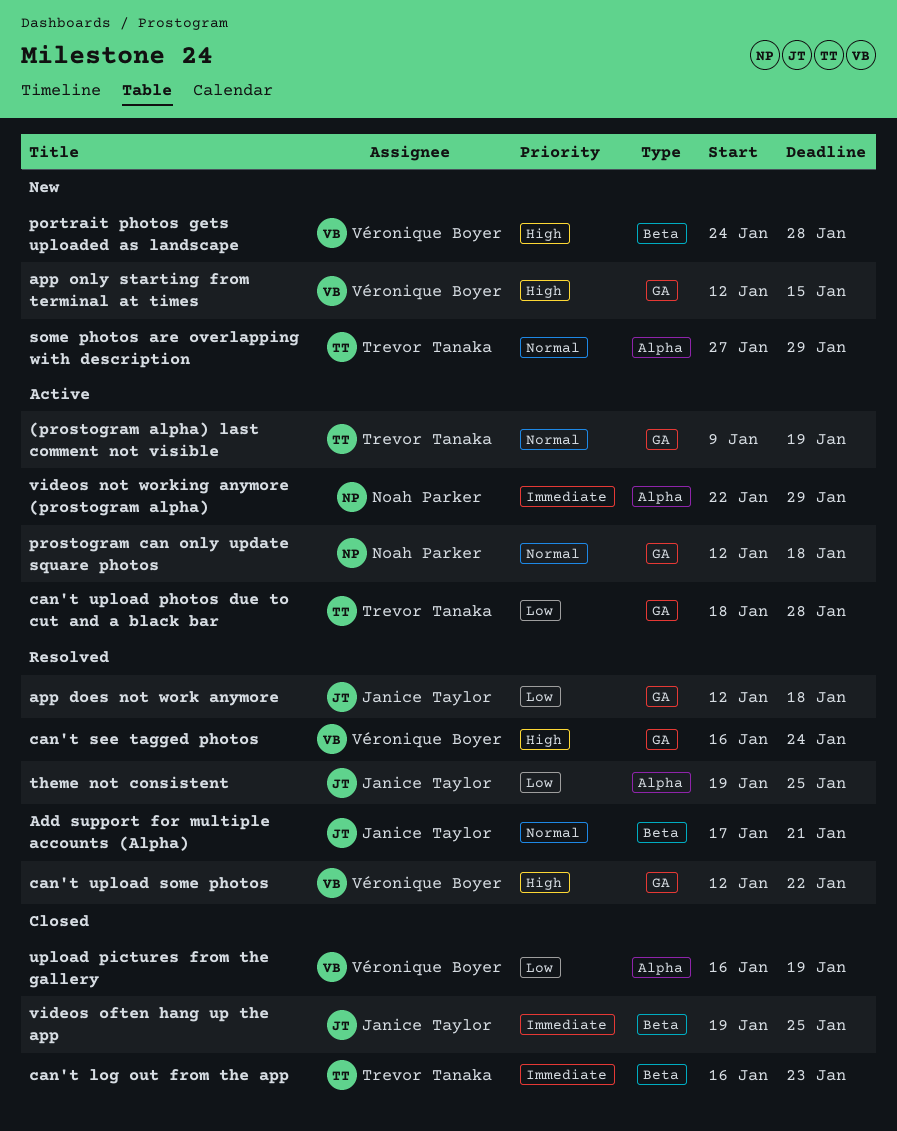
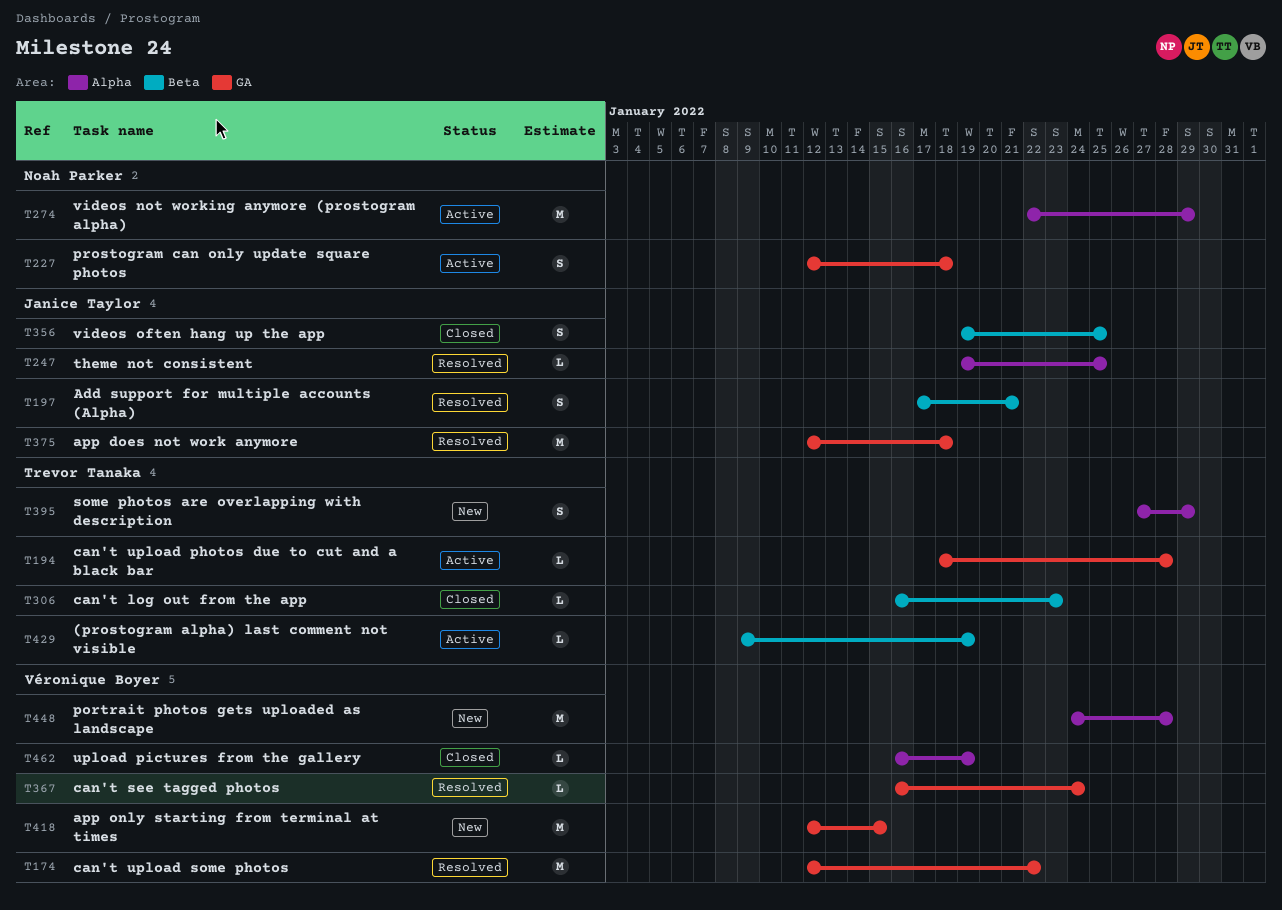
(prostogram alpha) last comment not visible, label: GA -> Beta
portrait photos gets uploaded as landscape, label: Beta -> Alpha

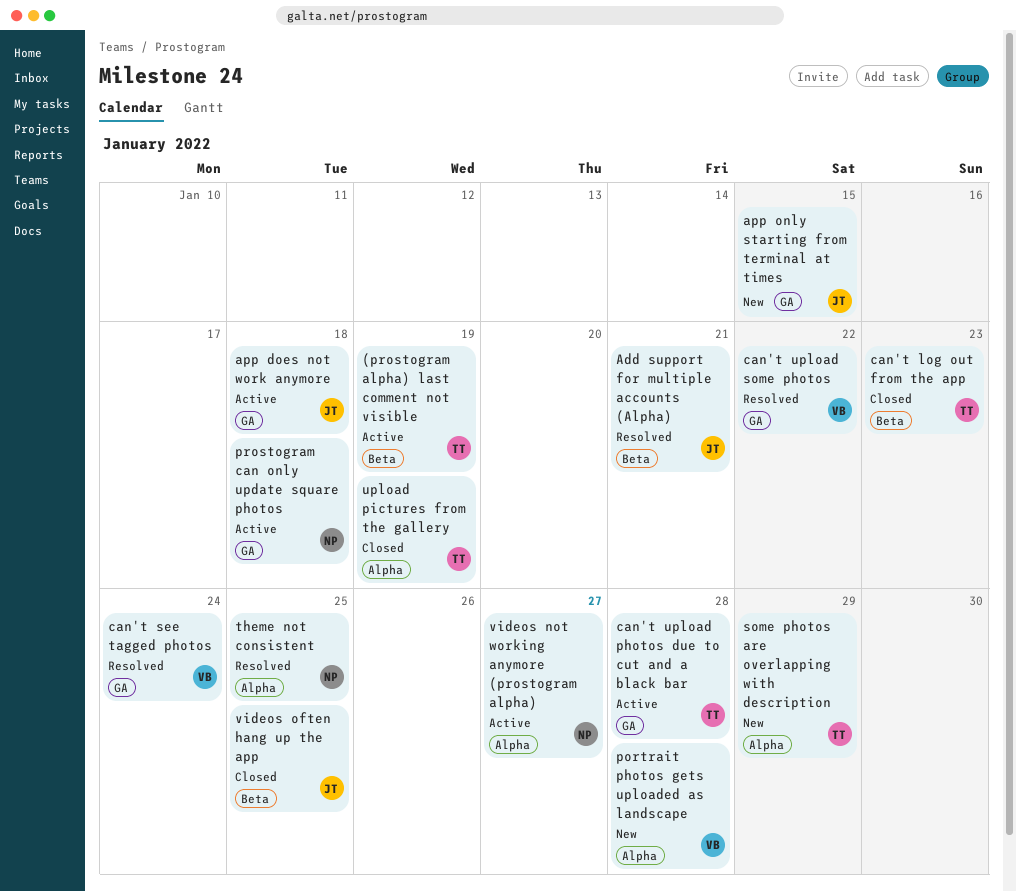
app does not work anymore, status: Resolved -> Active
app only starting from terminal at times, owner: Véronique Boyer -> Janice Taylor
theme not consistent, owner: Janice Taylor -> Noah Parker
upload pictures from the gallery, owner: Véronique Boyer -> Trevor Tanaka
videos not working anymore (prostogram alpha), due: Jan 29 -> Jan 27

